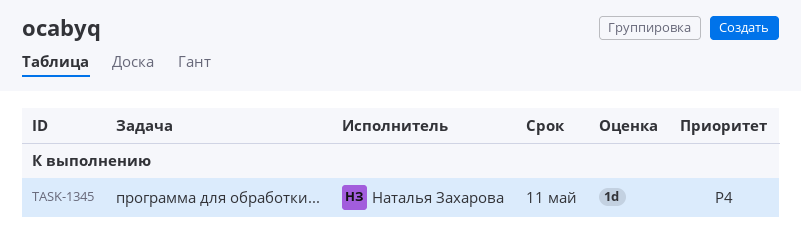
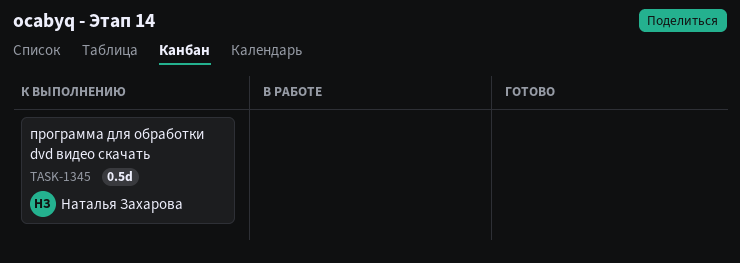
TASK-1345, estimate: 1d -> 0.5d

